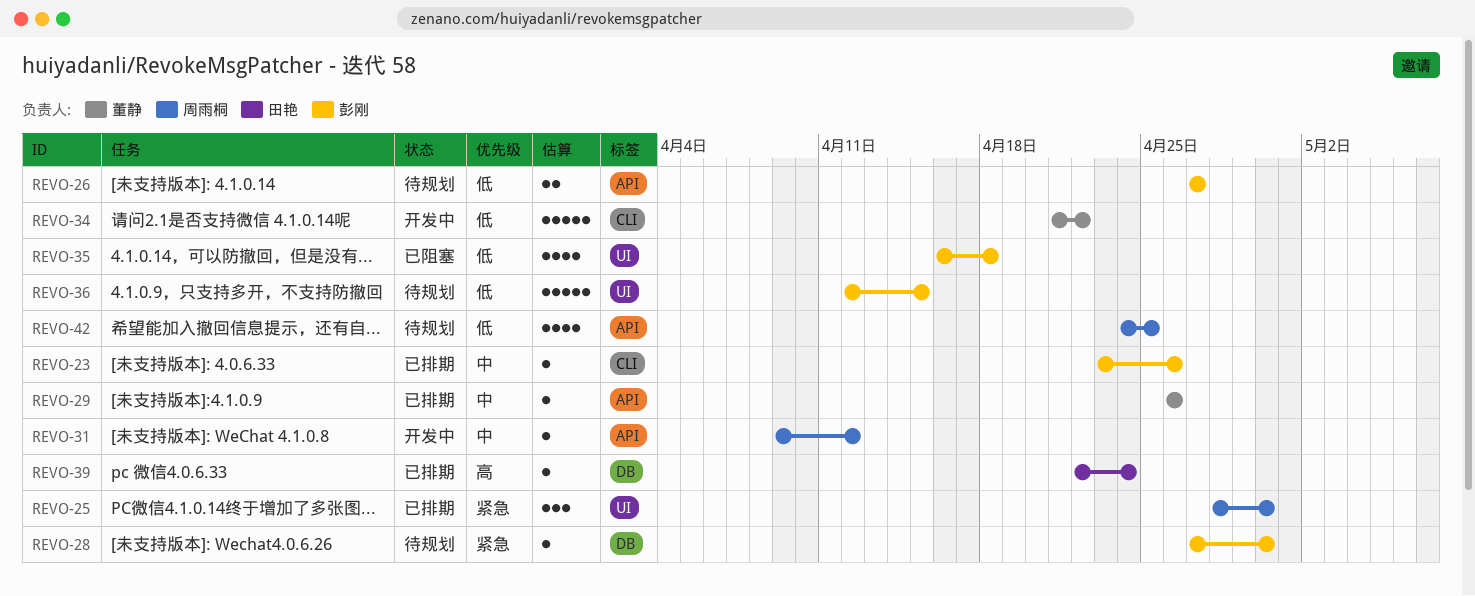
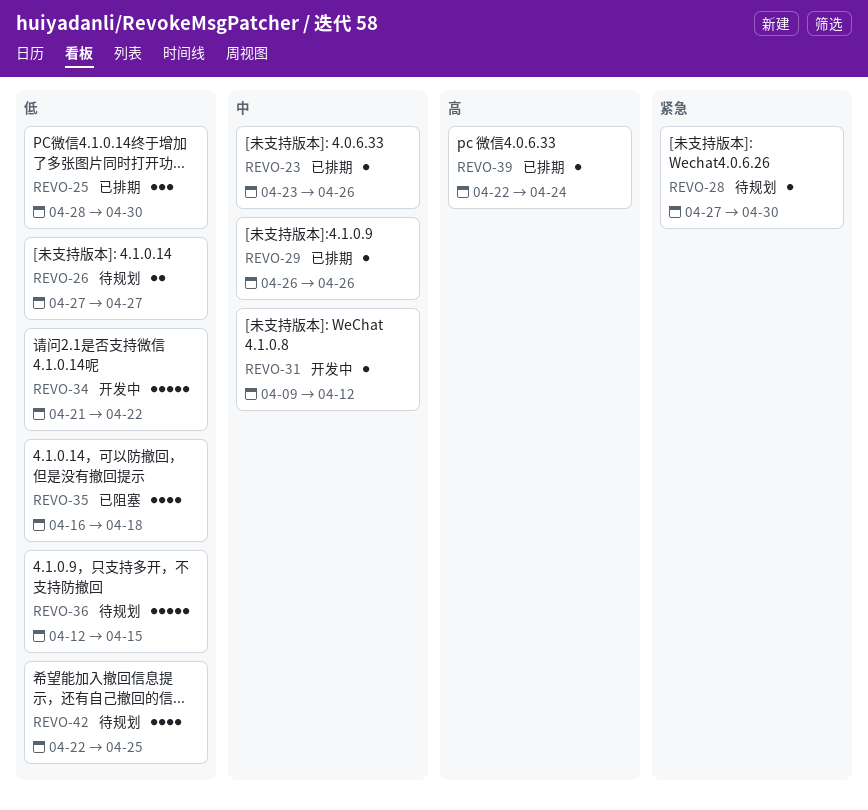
REVO-25, priority: 紧急 -> 低
REVO-42, start: Apr 24 -> Apr 22

